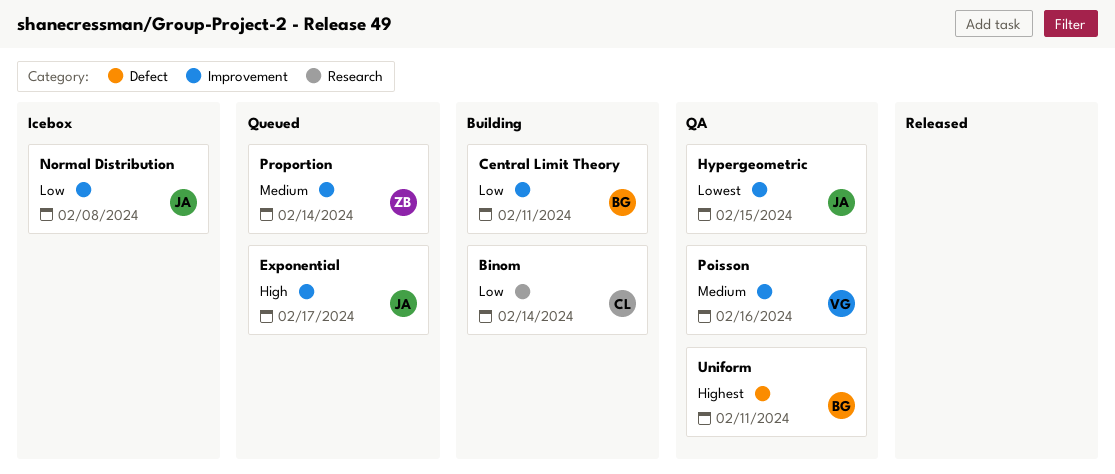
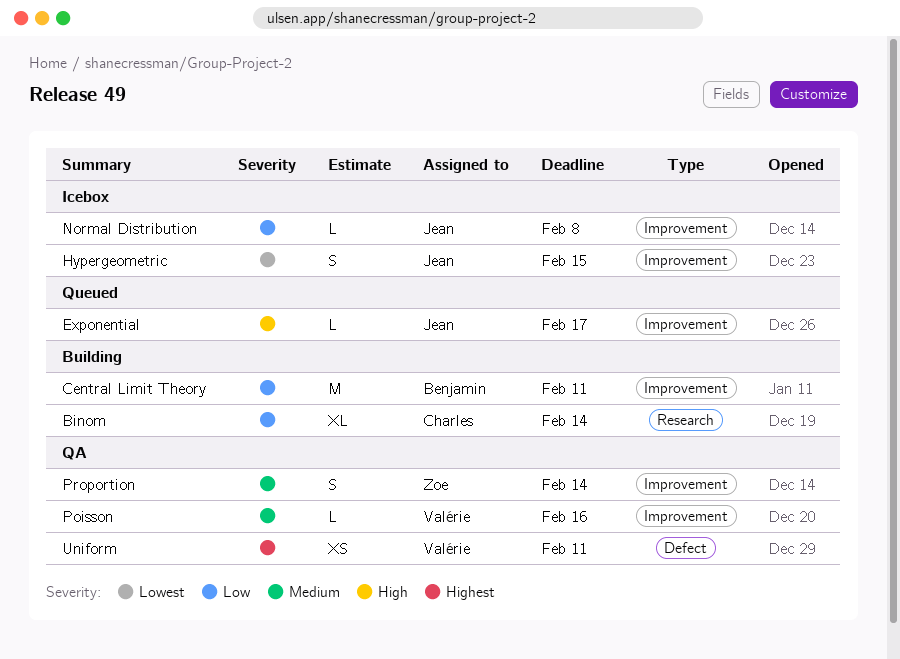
Hypergeometric, status: QA -> Icebox
Proportion, status: Queued -> QA
Uniform, owner: Benjamin -> Valérie

